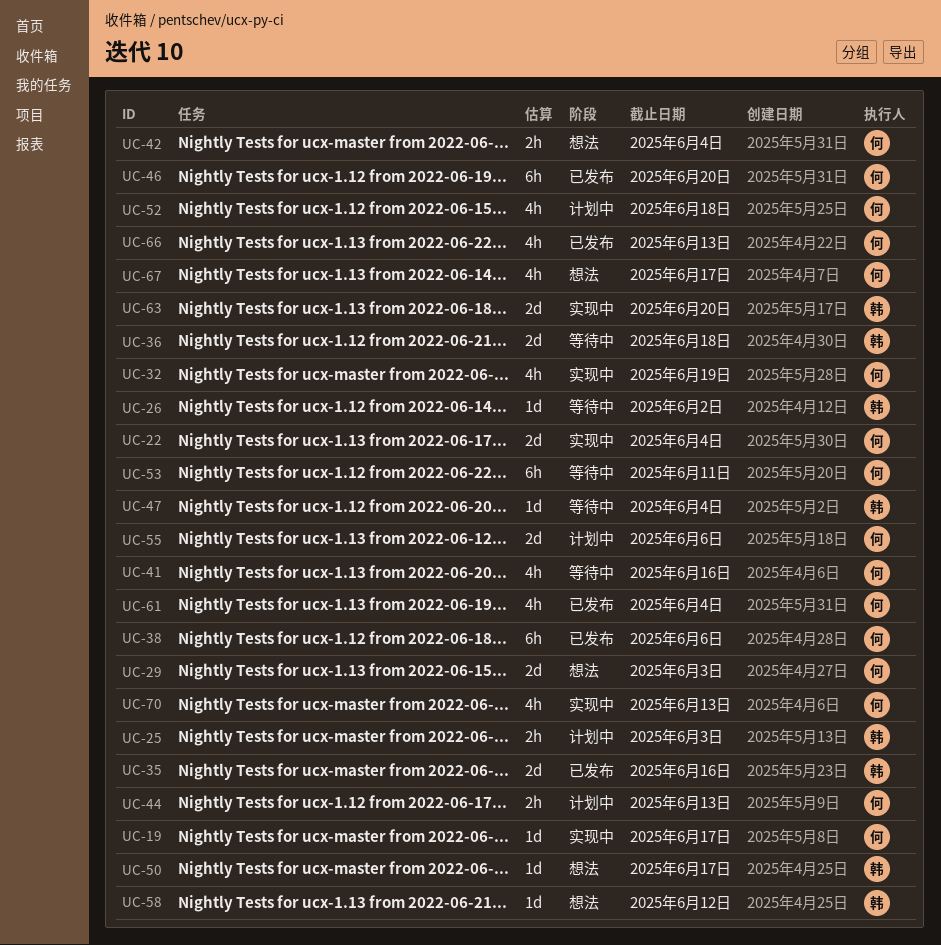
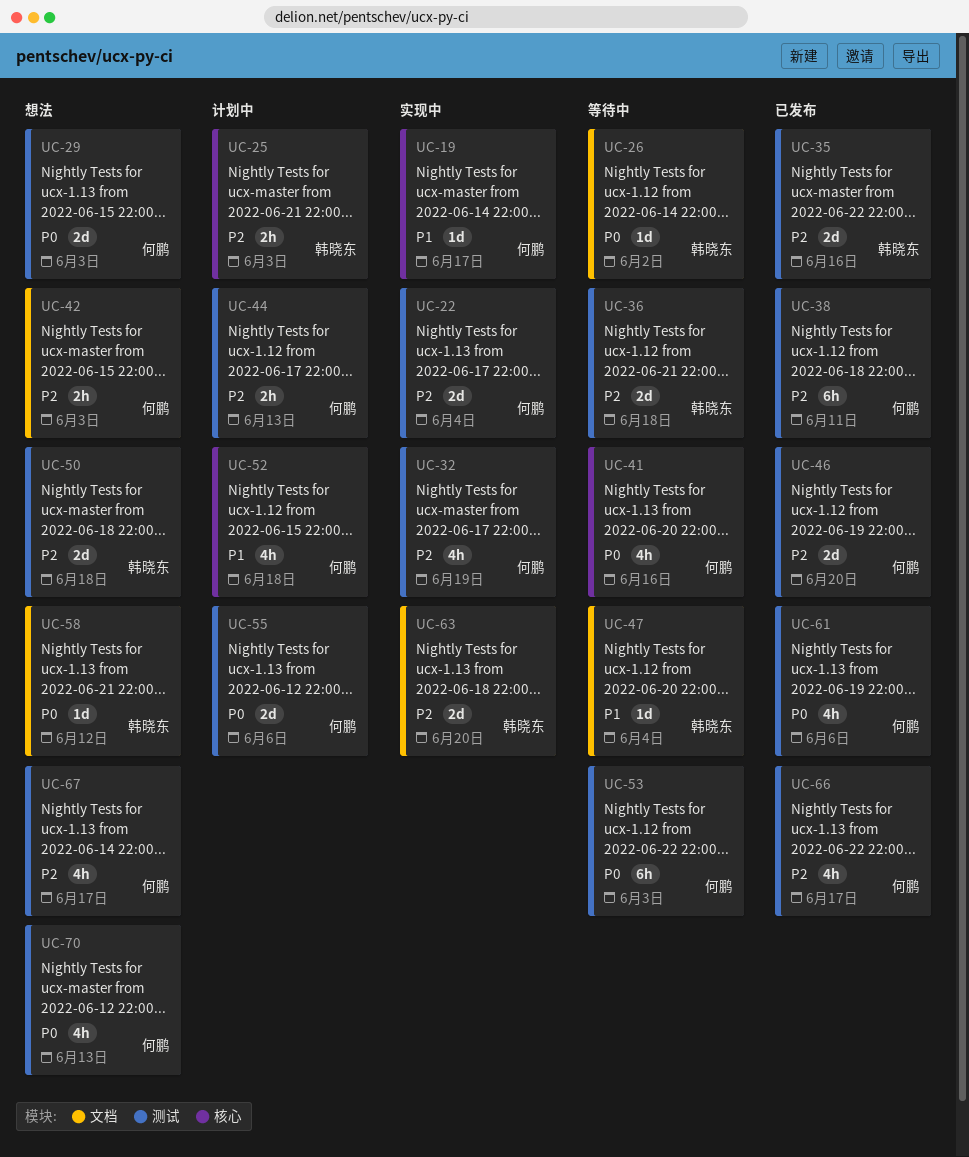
UC-38, due: Jun 6 -> Jun 11
UC-42, due: Jun 4 -> Jun 3
UC-46, estimate: 6h -> 2d
UC-50, estimate: 1d -> 2d
UC-50, due: Jun 17 -> Jun 18
UC-53, due: Jun 11 -> Jun 3
UC-61, due: Jun 4 -> Jun 6
UC-66, due: Jun 13 -> Jun 17
UC-70, status: 实现中 -> 想法

